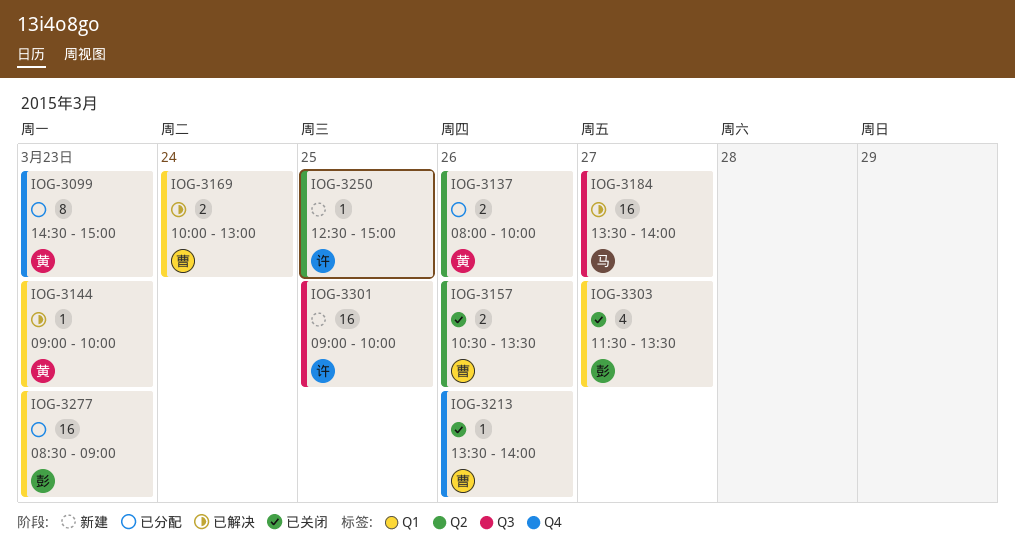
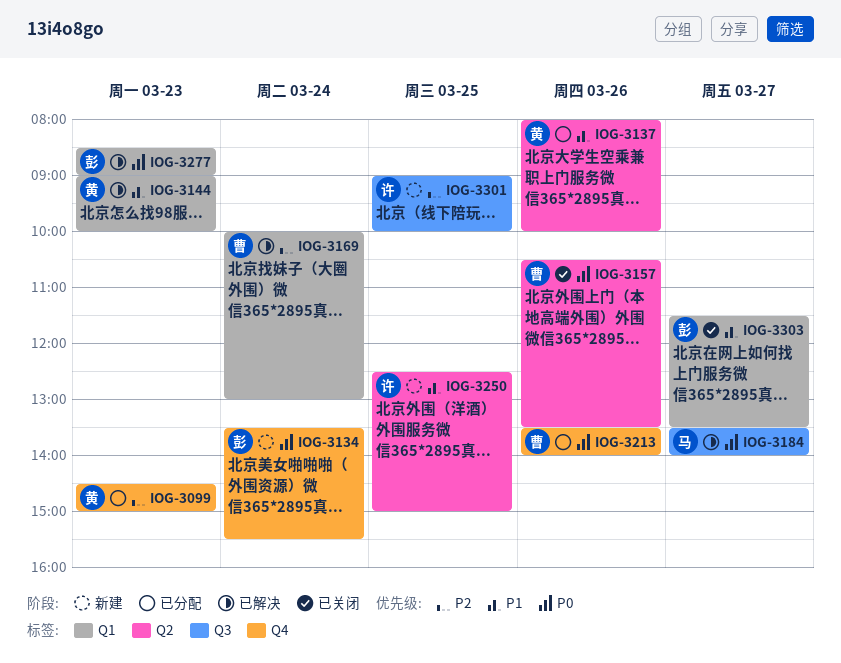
IOG-3134: none -> present
IOG-3213, status: 已关闭 -> 已分配
IOG-3277, status: 已分配 -> 已解决

